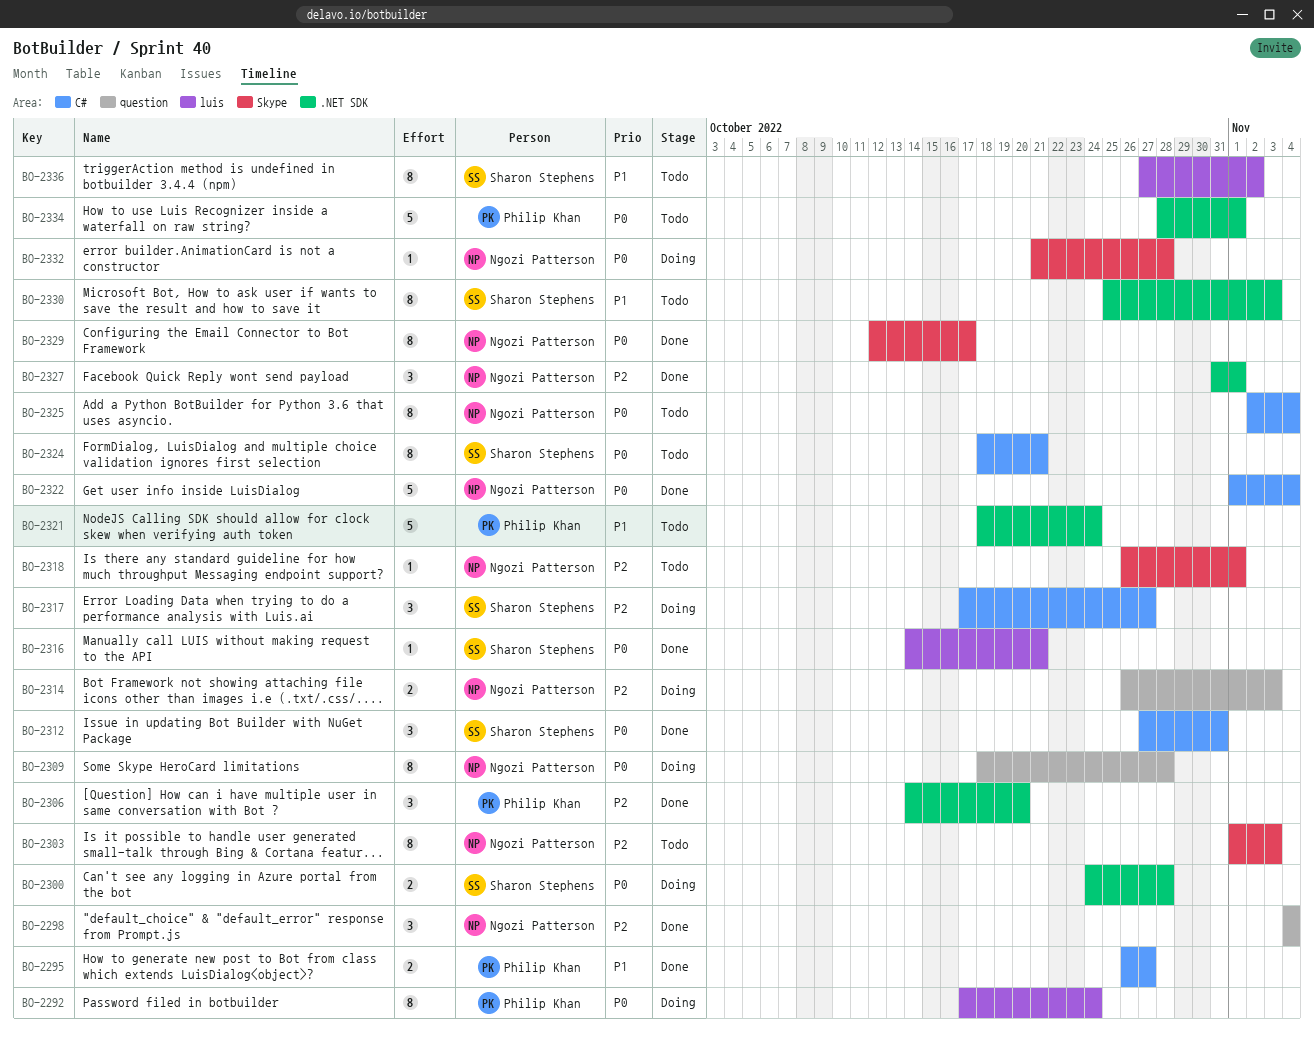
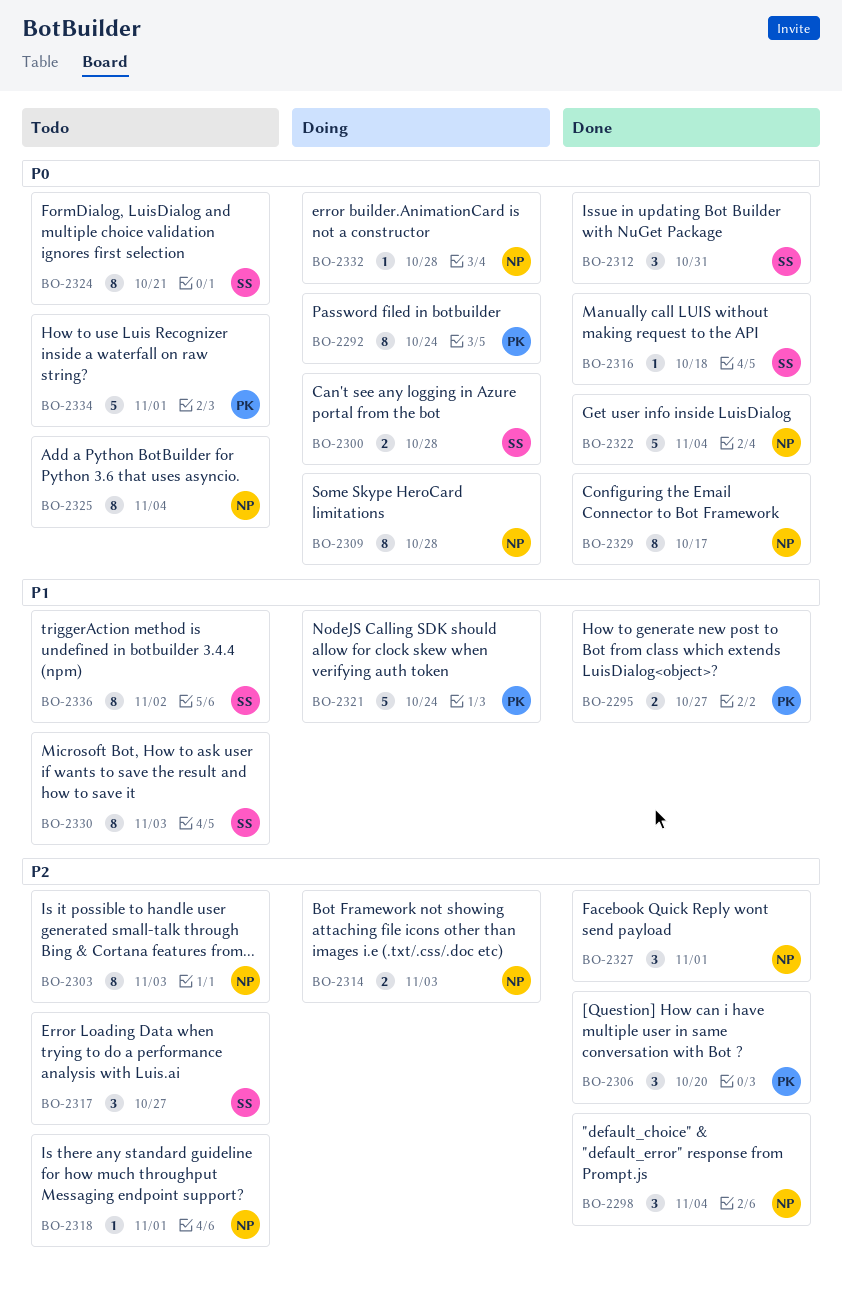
BO-2316, due: Oct 21 -> Oct 18
BO-2317, status: Doing -> Todo
BO-2321, status: Todo -> Doing

